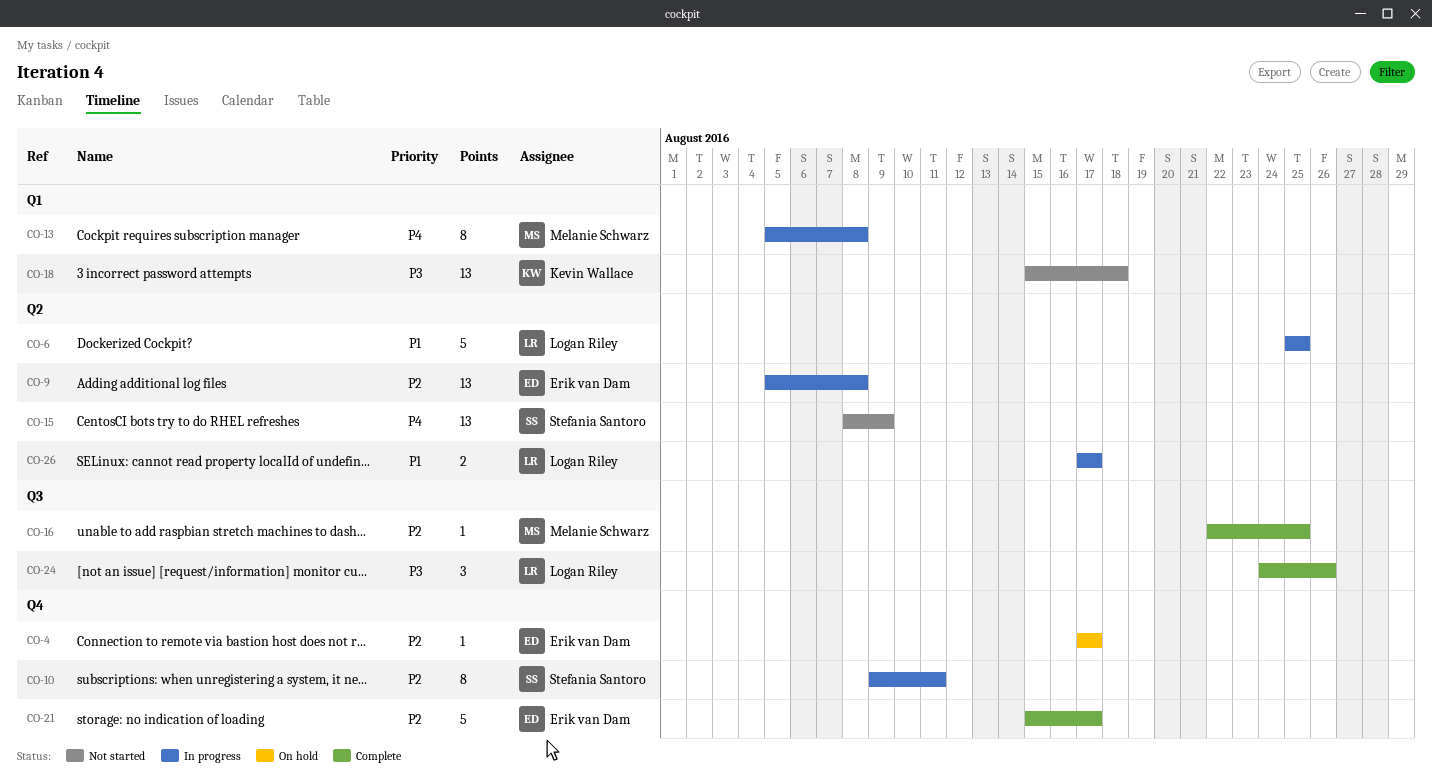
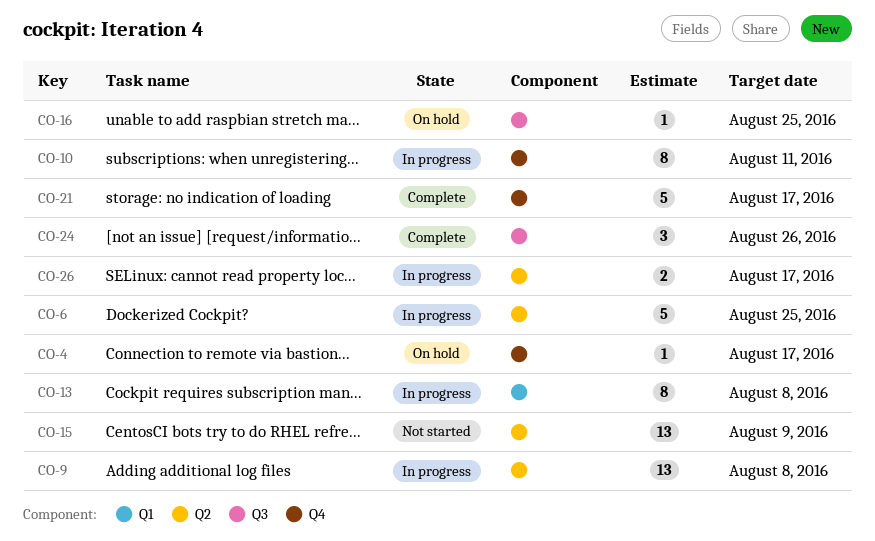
CO-16, status: Complete -> On hold
CO-18: present -> none

